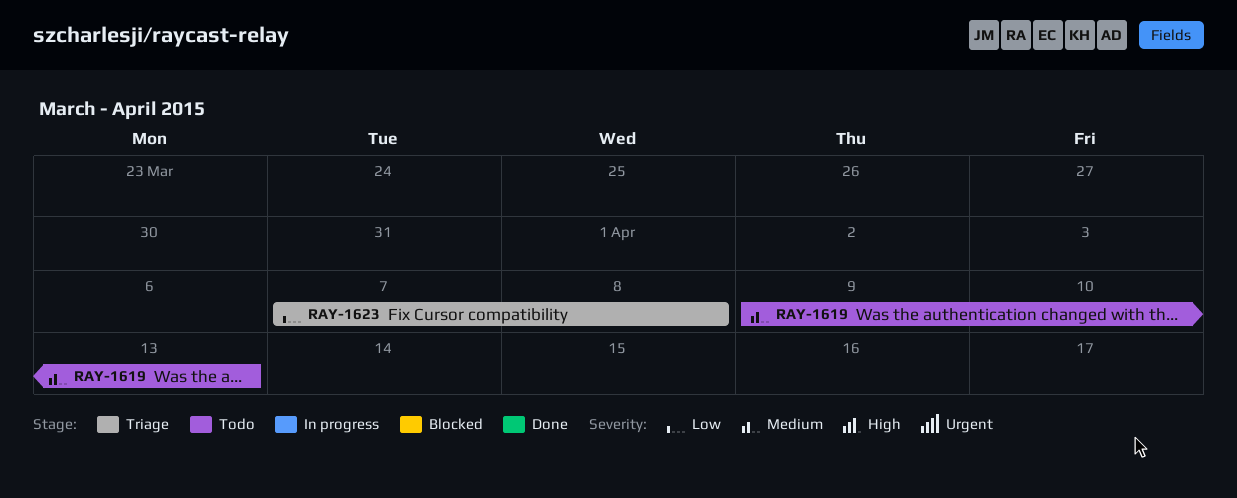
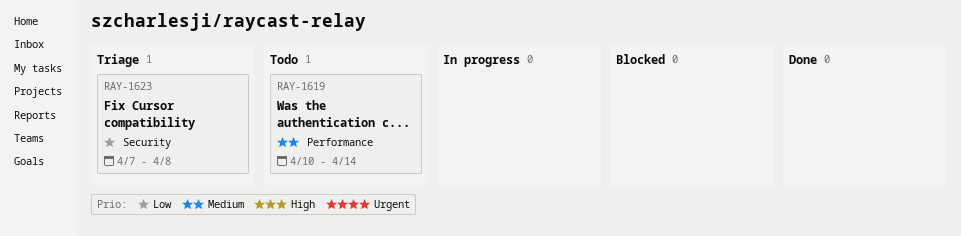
RAY-1619, start: Apr 9 -> Apr 10
RAY-1619, due: Apr 13 -> Apr 14

